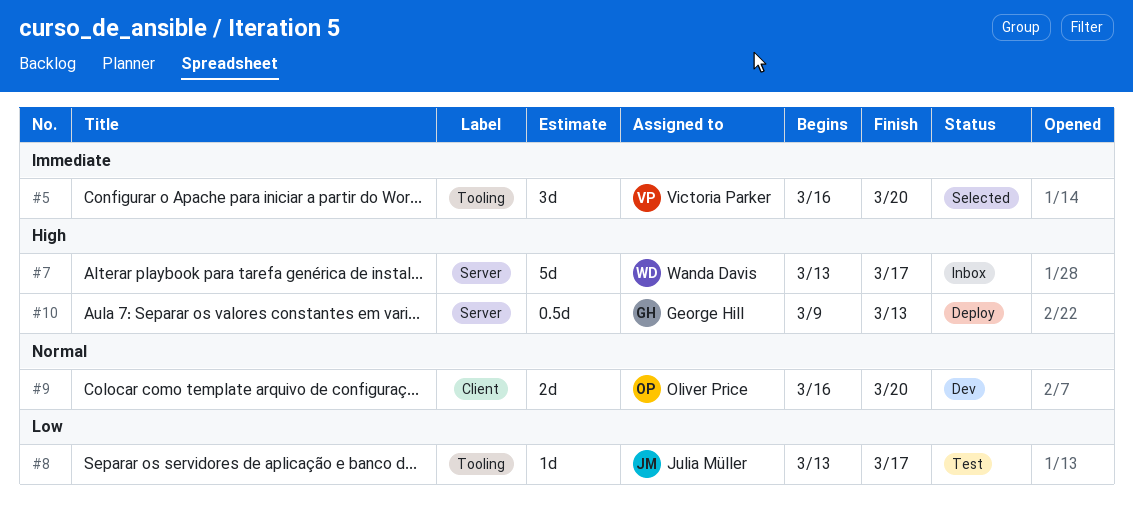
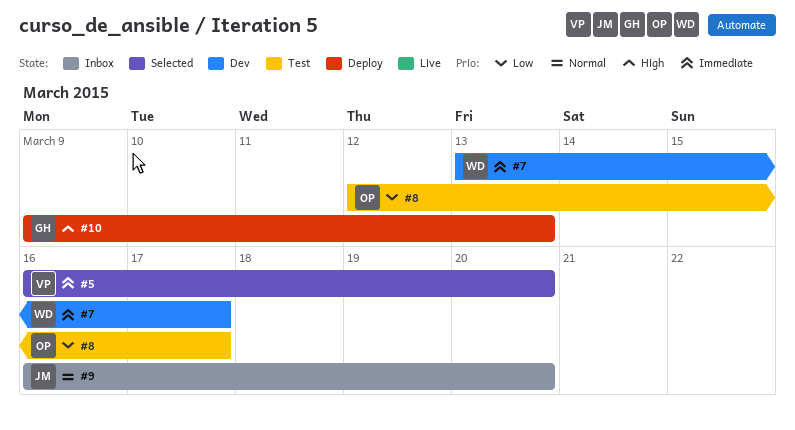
#7, status: Inbox -> Dev
#7, priority: High -> Immediate
#8, owner: Julia Müller -> Oliver Price
#8, start: Mar 13 -> Mar 12
#9, status: Dev -> Inbox
#9, owner: Oliver Price -> Julia Müller

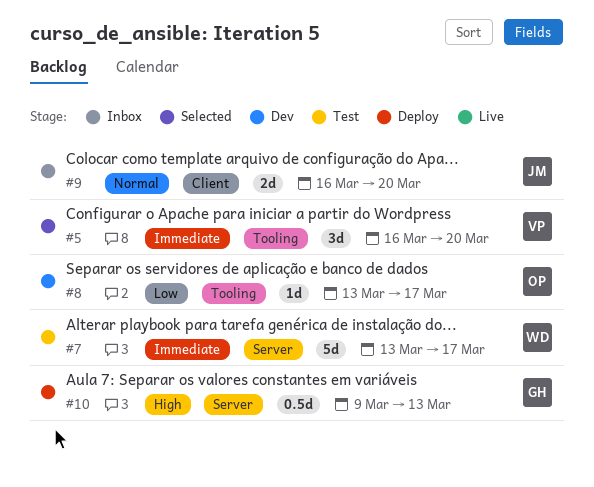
#7, status: Dev -> Test
#8, status: Test -> Dev
#8, start: Mar 12 -> Mar 13

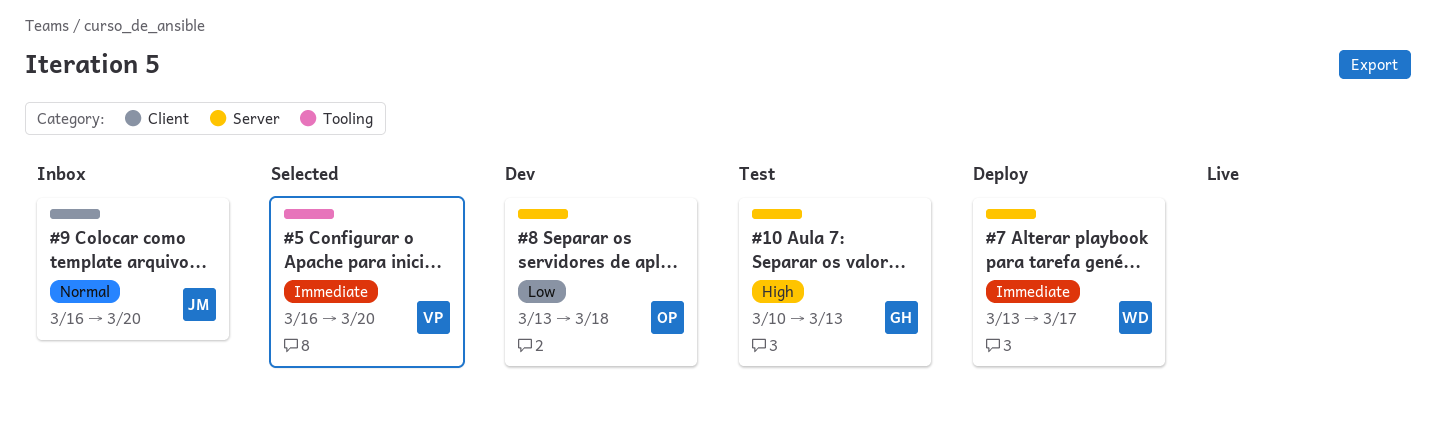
#7, status: Test -> Deploy
#8, label: Tooling -> Server
#8, due: Mar 17 -> Mar 18
#10, status: Deploy -> Test
#10, start: Mar 9 -> Mar 10

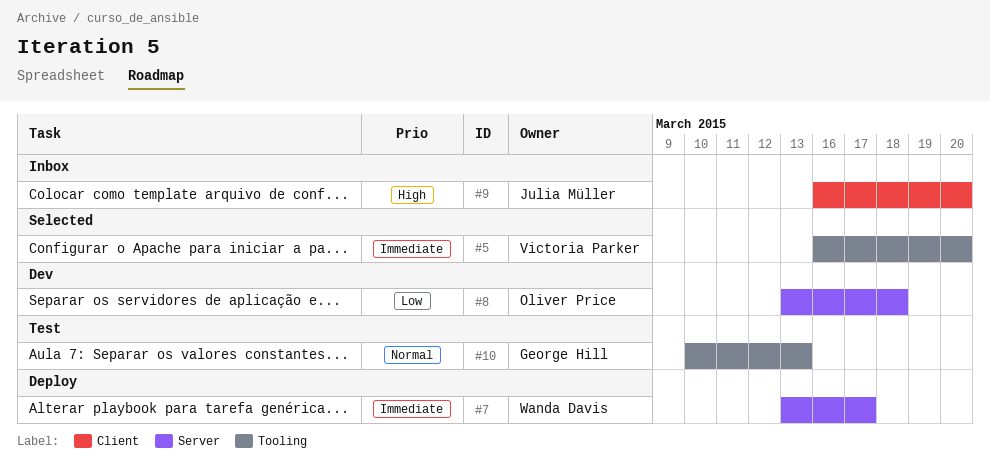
#9, priority: Normal -> High
#10, priority: High -> Normal
#10, label: Server -> Tooling

